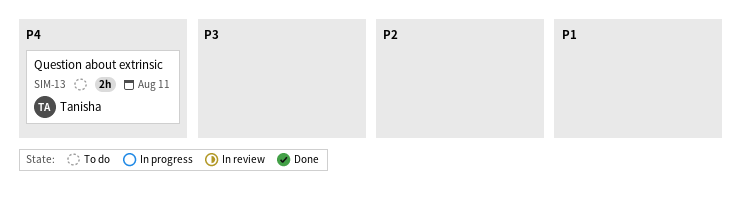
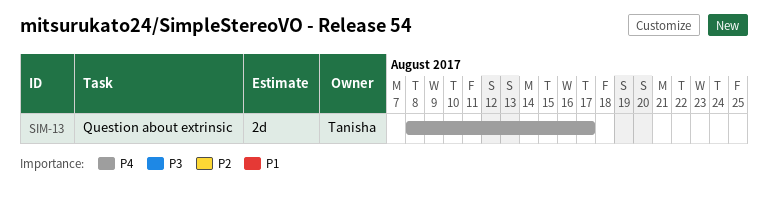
SIM-13, estimate: 2h -> 2d
SIM-13, due: Aug 11 -> Aug 17

